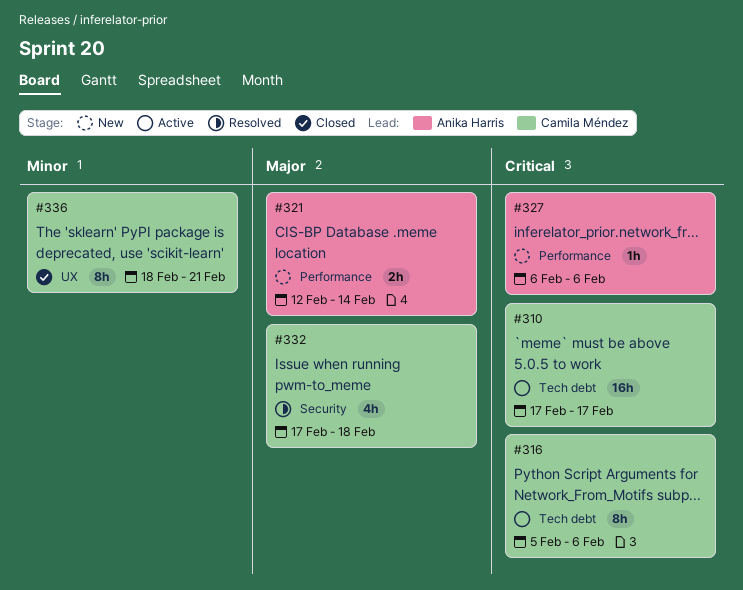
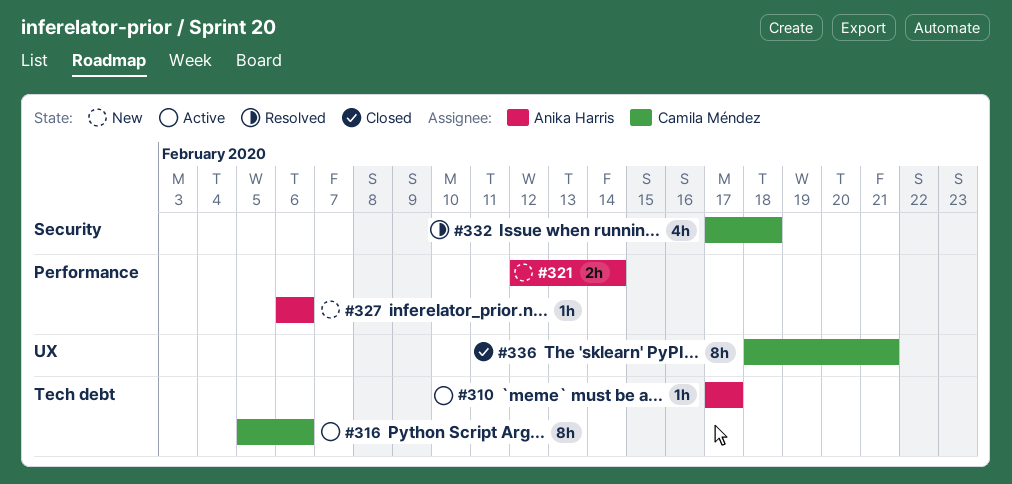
#310, owner: Camila Méndez -> Anika Harris
#310, estimate: 16h -> 1h

